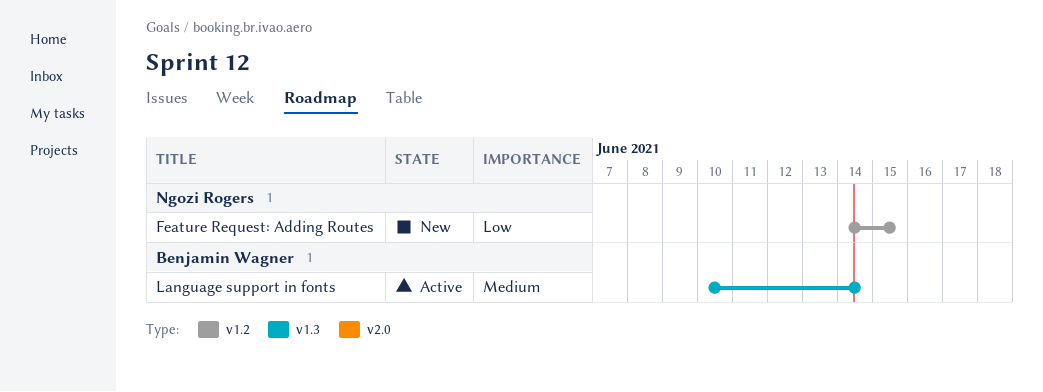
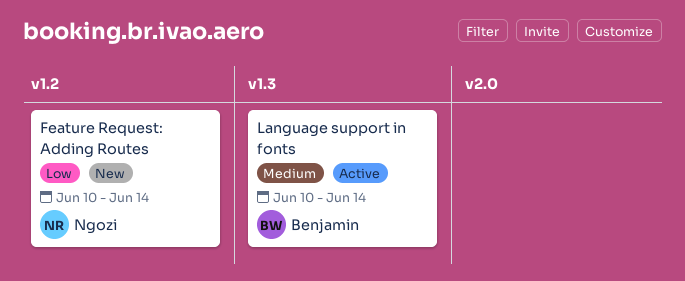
Feature Request: Adding Routes, start: Jun 14 -> Jun 10
Feature Request: Adding Routes, due: Jun 15 -> Jun 14

